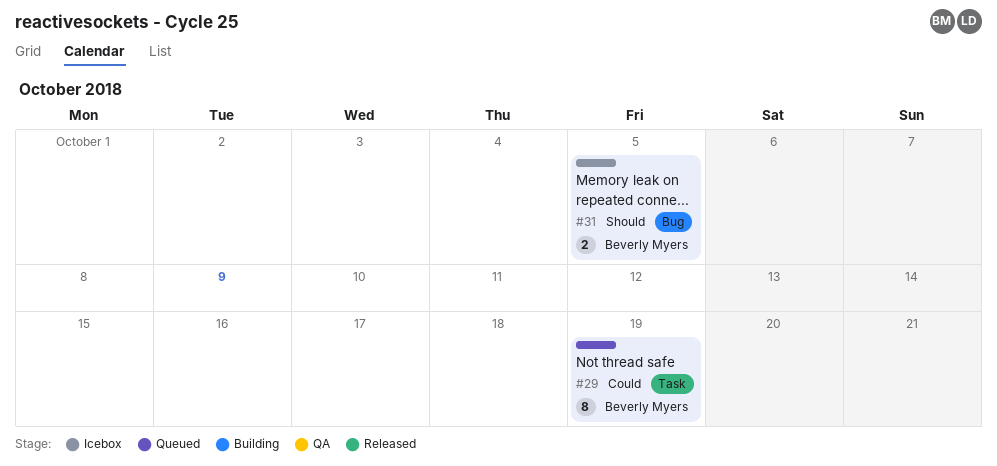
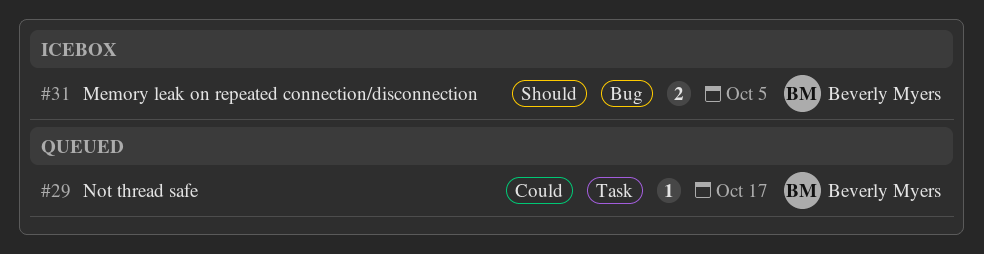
#29, estimate: 8 -> 1
#29, due: Oct 19 -> Oct 17

